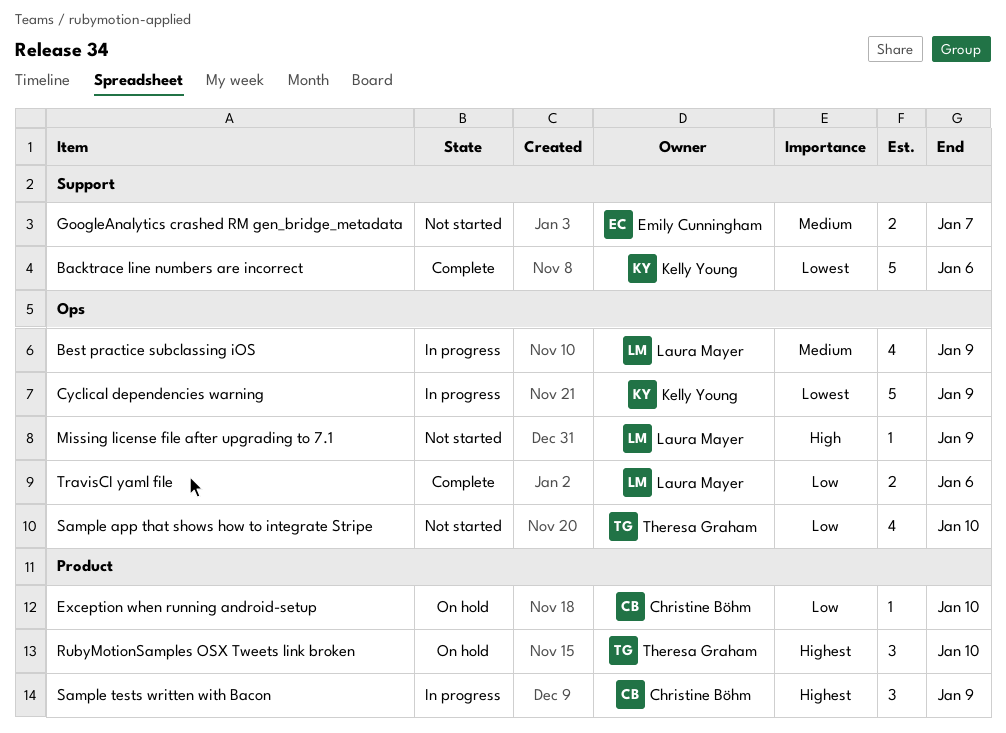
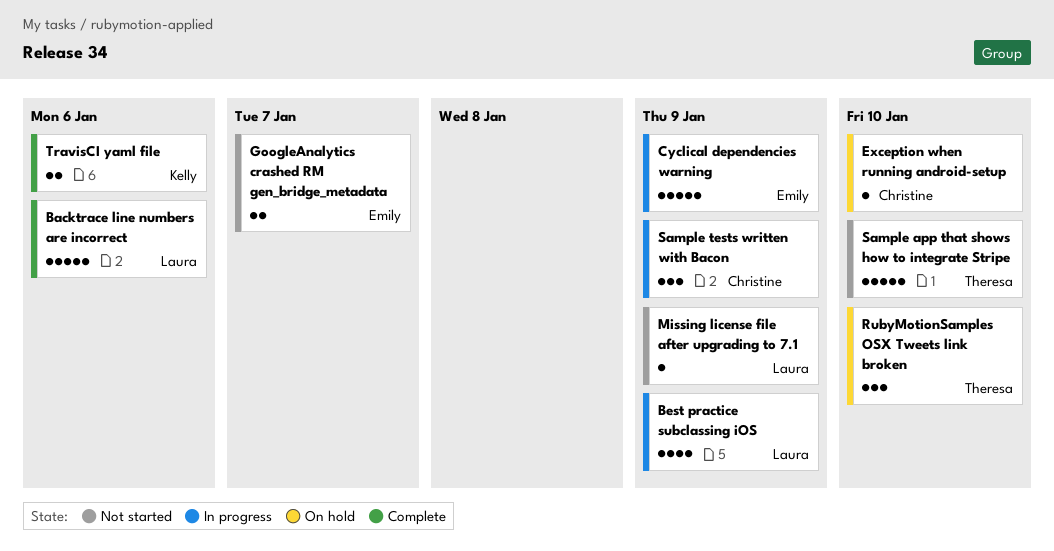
Backtrace line numbers are incorrect, owner: Kelly Young -> Laura Mayer
Cyclical dependencies warning, owner: Kelly Young -> Emily Cunningham
Sample app that shows how to integrate Stripe, estimate: 4 -> 5
TravisCI yaml file, owner: Laura Mayer -> Kelly Young

